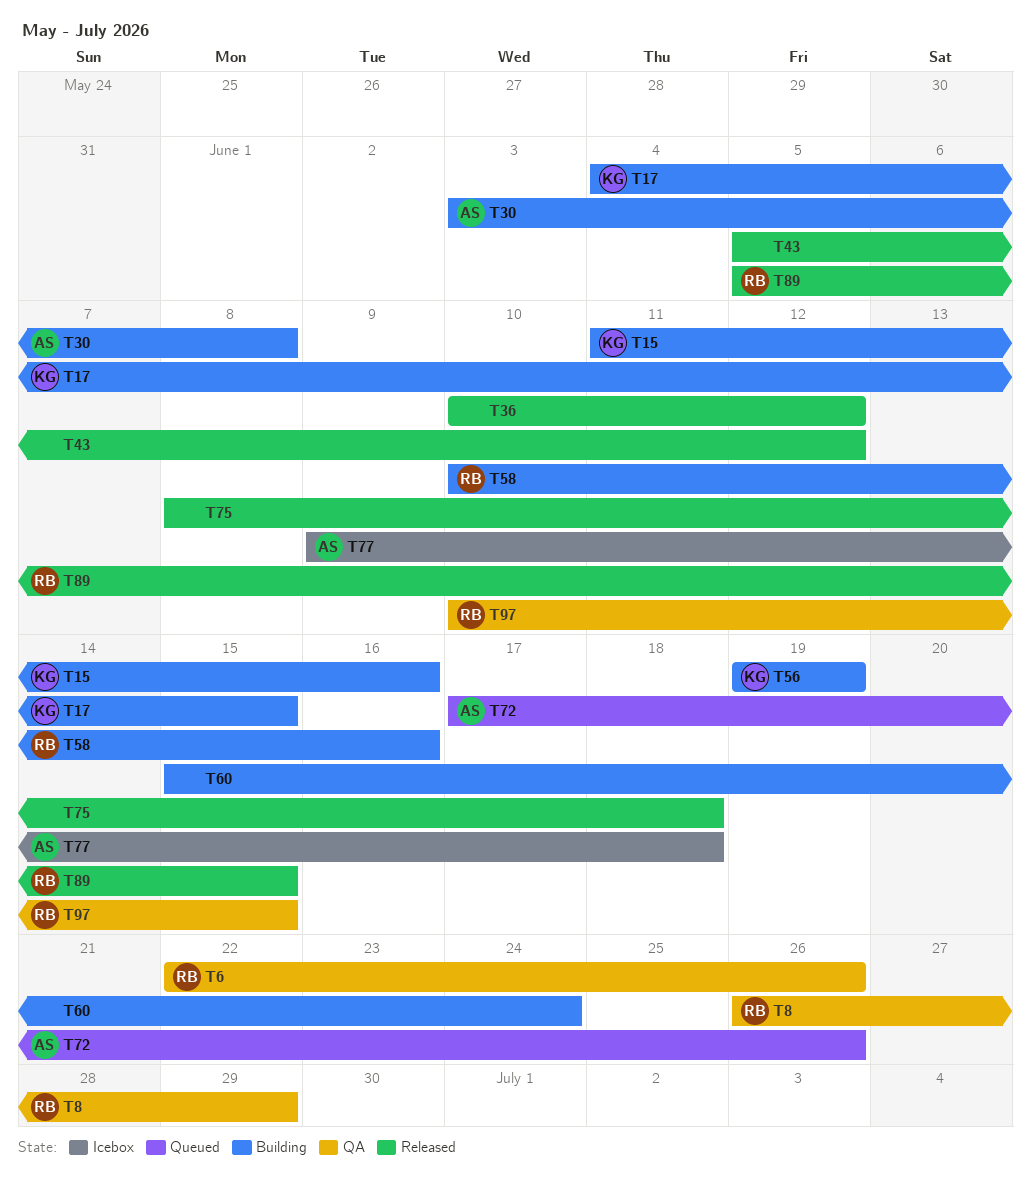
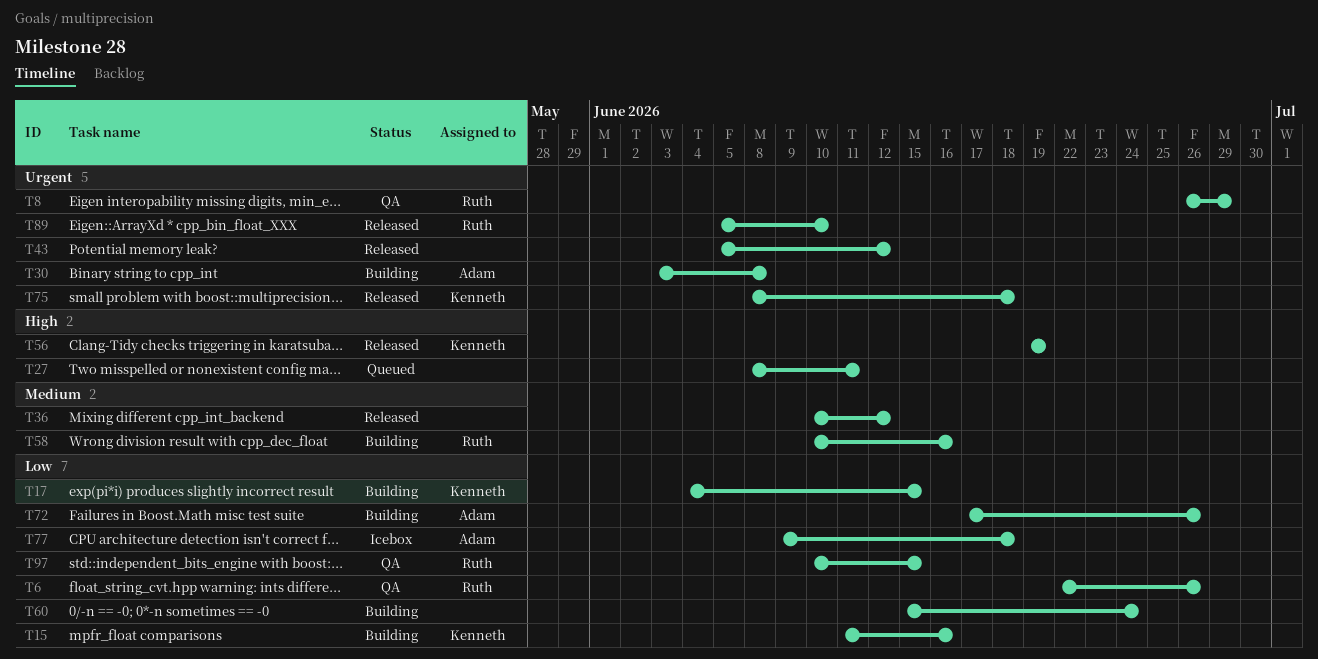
T27: none -> present
T56, status: Building -> Released
T72, status: Queued -> Building
T75, owner: none -> Kenneth
T89, due: Jun 15 -> Jun 10

